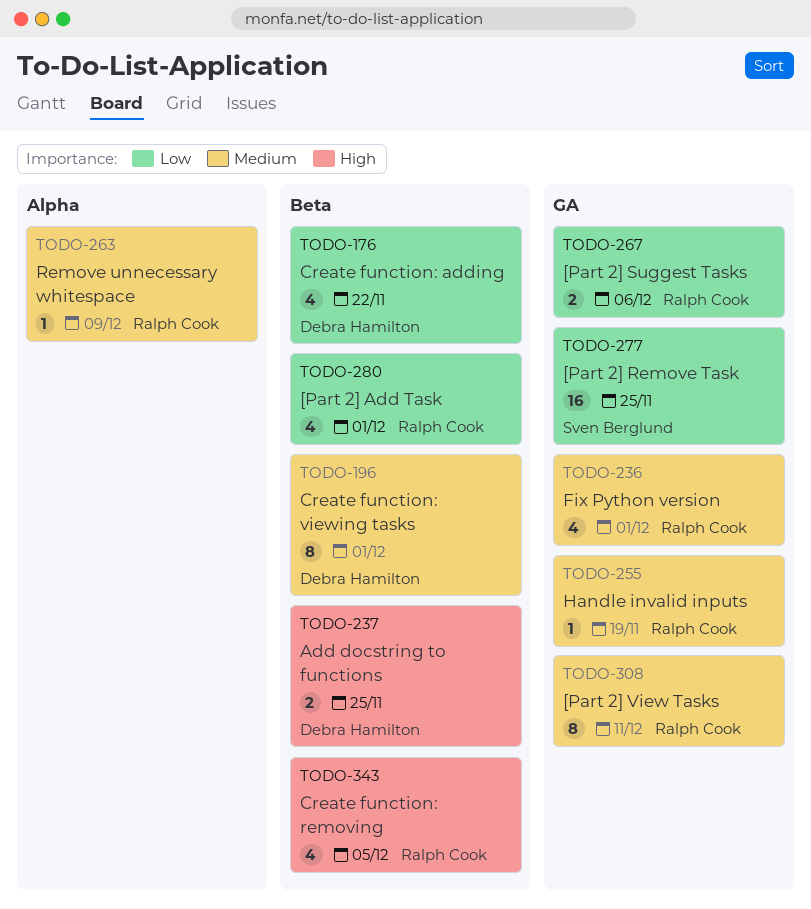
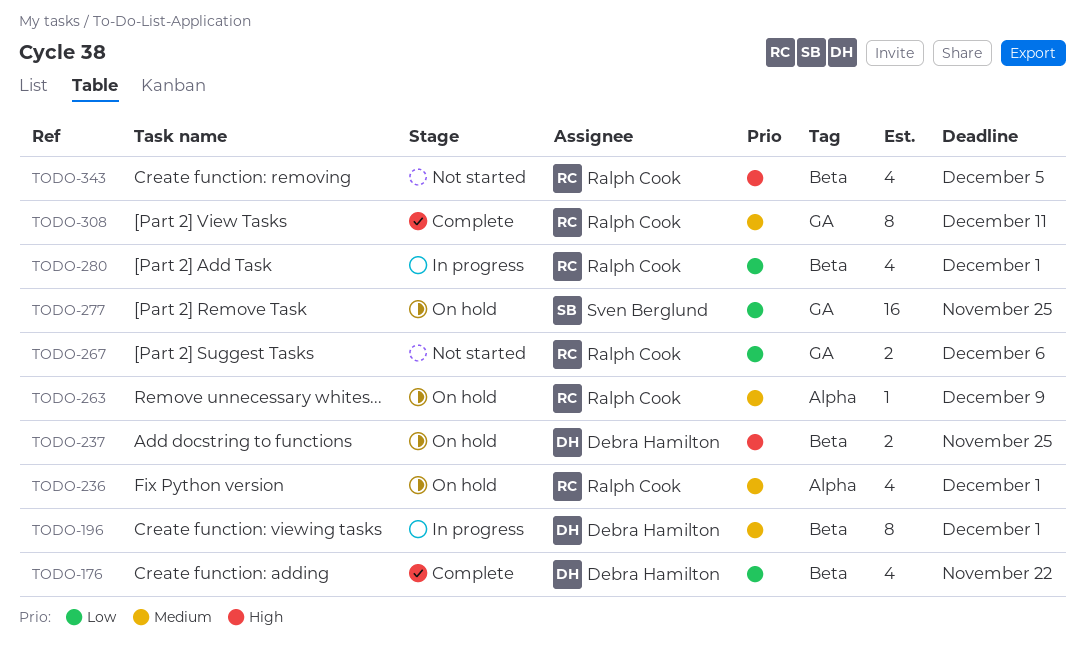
TODO-236, label: GA -> Alpha
TODO-255: present -> none

